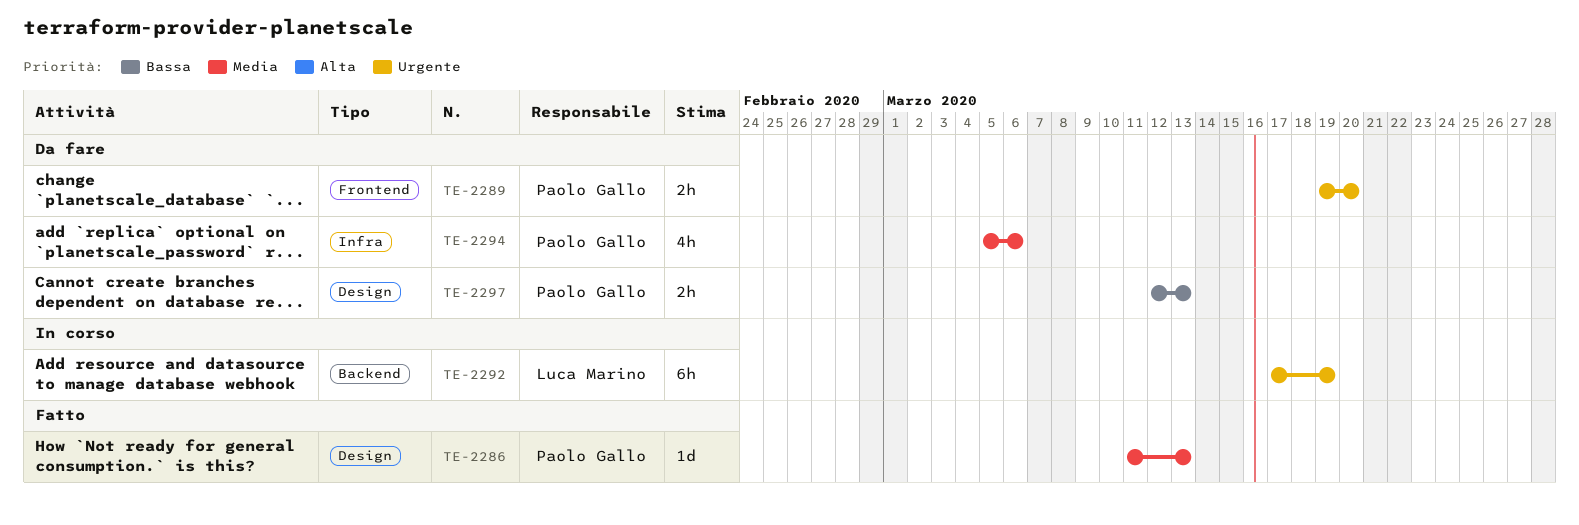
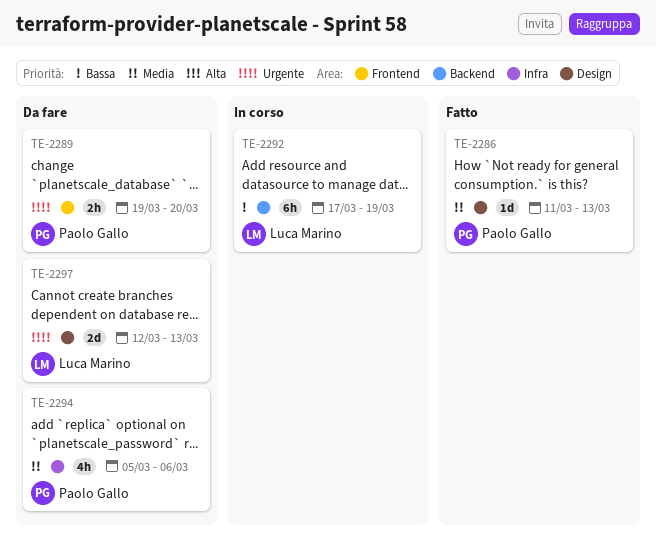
TE-2292, priority: Urgente -> Bassa
TE-2297, owner: Paolo Gallo -> Luca Marino
TE-2297, priority: Bassa -> Urgente
TE-2297, estimate: 2h -> 2d

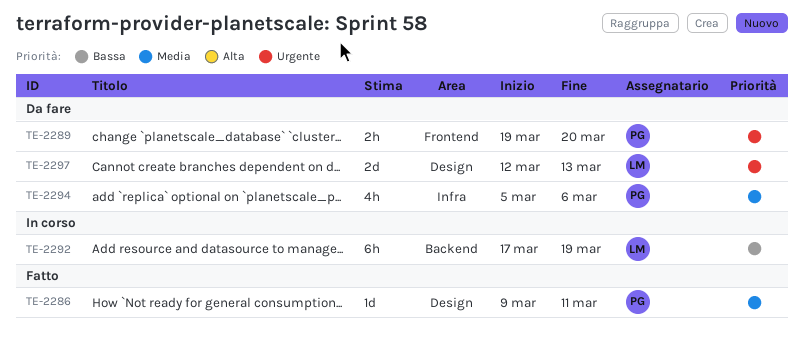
TE-2286, start: Mar 11 -> Mar 9
TE-2286, due: Mar 13 -> Mar 11

